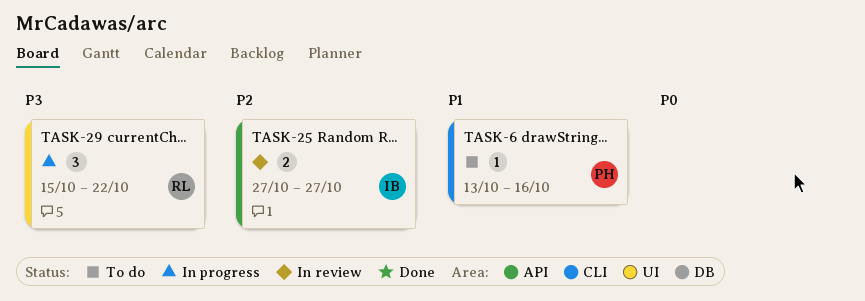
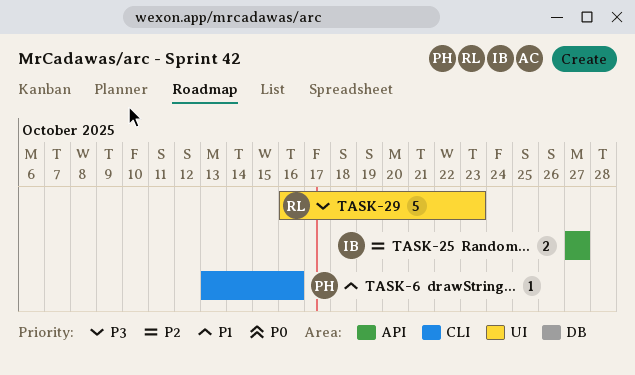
TASK-29, estimate: 3 -> 5
TASK-29, start: Oct 15 -> Oct 16
TASK-29, due: Oct 22 -> Oct 23

